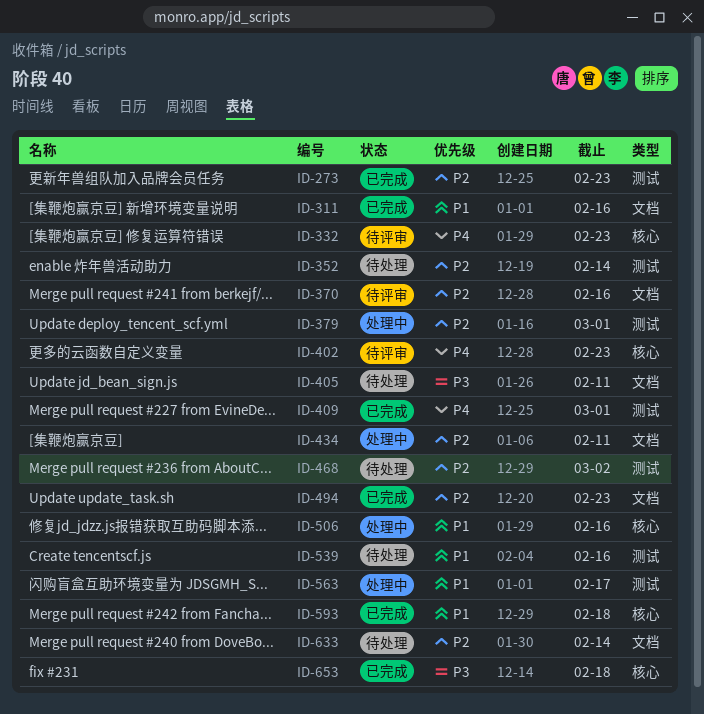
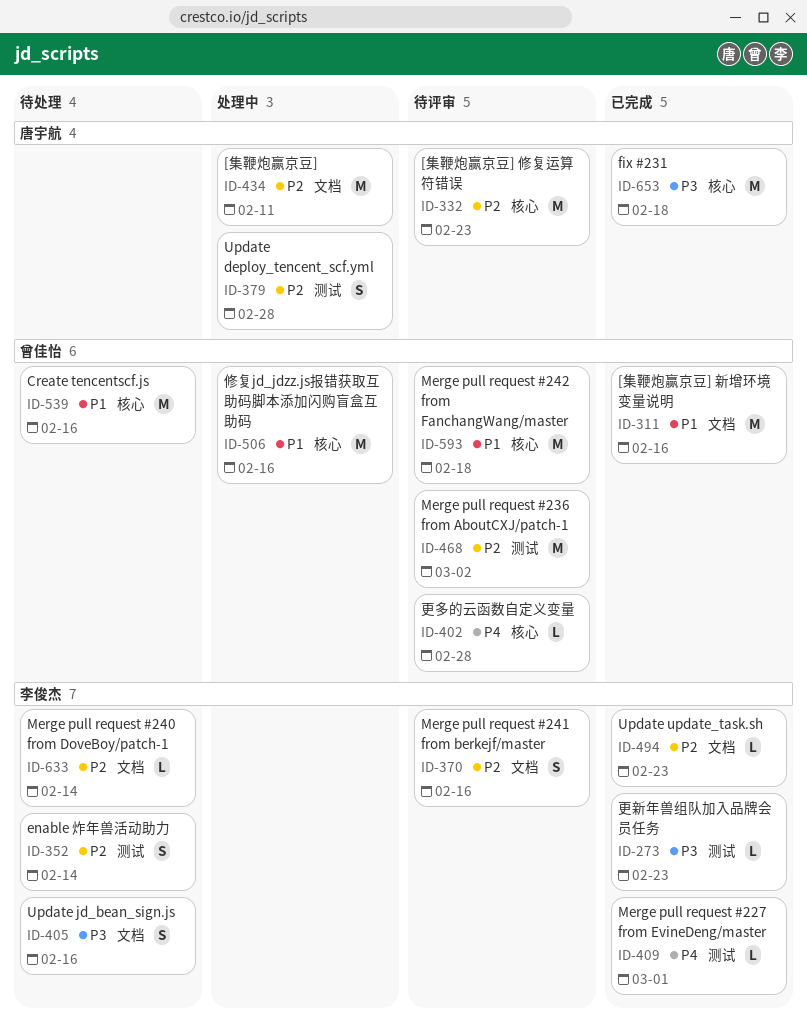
ID-273, priority: P2 -> P3
ID-332, priority: P4 -> P2
ID-379, due: Mar 1 -> Feb 28
ID-402, due: Feb 23 -> Feb 28
ID-405, due: Feb 11 -> Feb 16
ID-468, status: 待处理 -> 待评审
ID-539, label: 测试 -> 核心
ID-563: present -> none
ID-593, status: 已完成 -> 待评审

